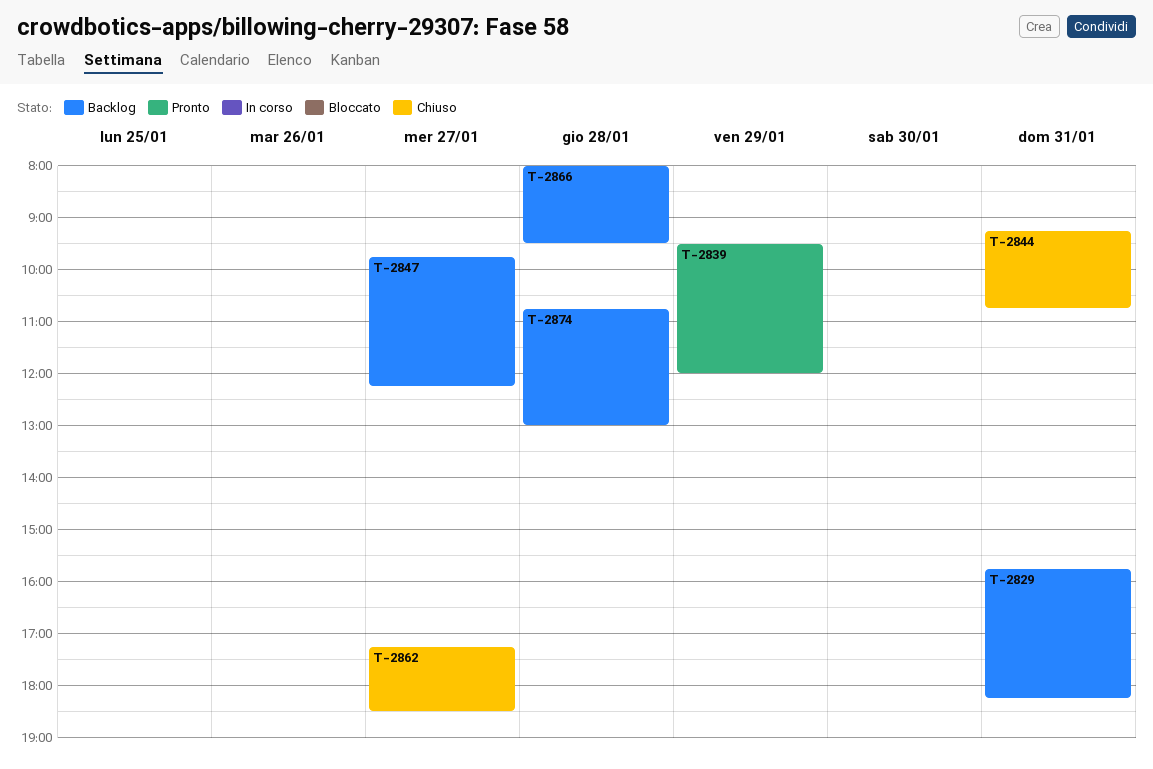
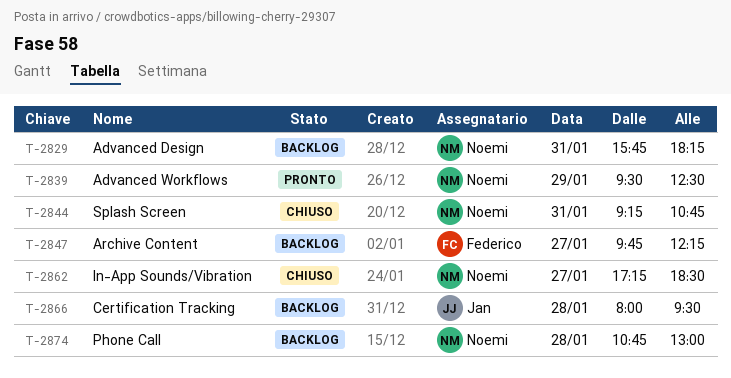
T-2839, ends: 12:00 -> 12:30

